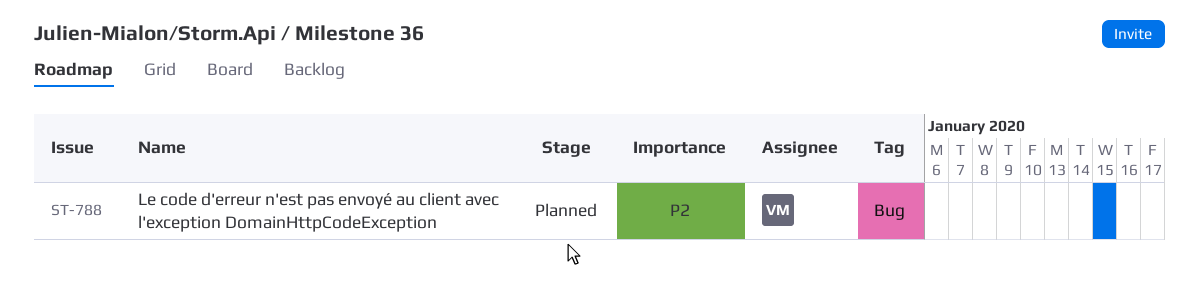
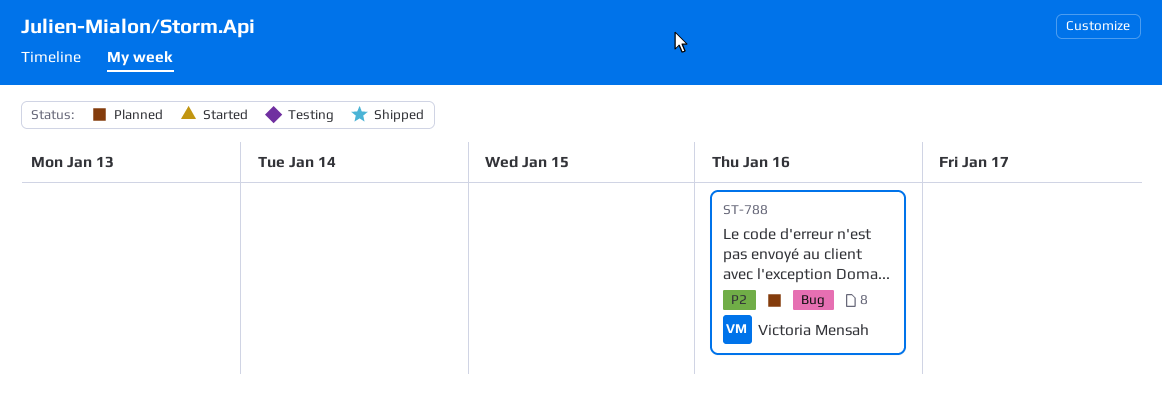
ST-788, due: Jan 15 -> Jan 16

